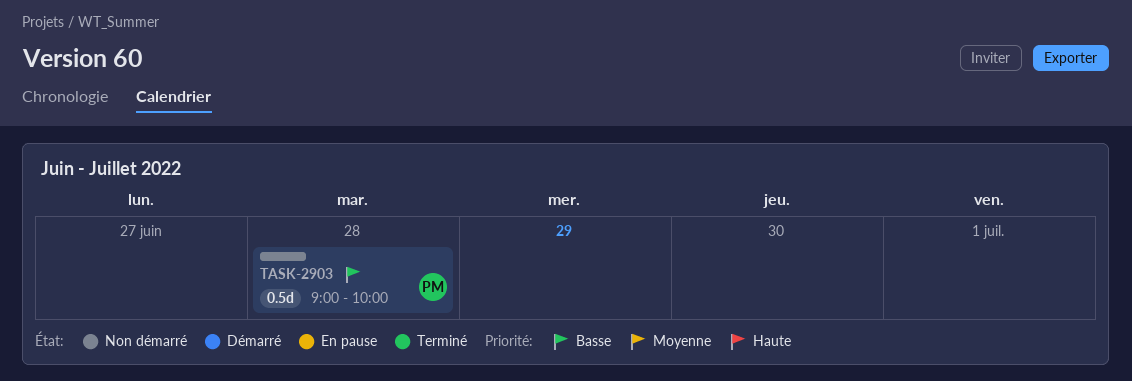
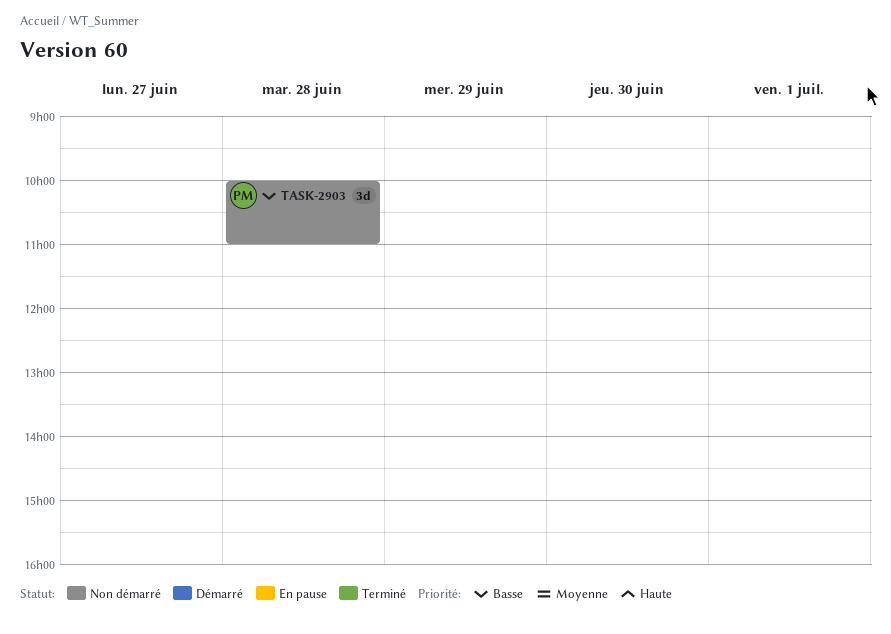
TASK-2903, estimate: 0.5d -> 3d
TASK-2903, begins: 09:00 -> 10:00
TASK-2903, ends: 10:00 -> 11:00

